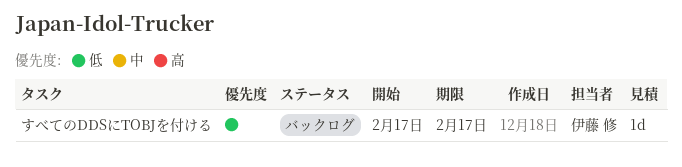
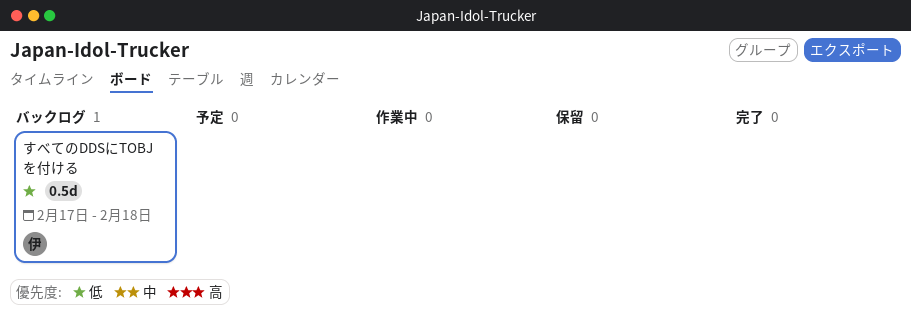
すべてのDDSにTOBJを付ける, estimate: 1d -> 0.5d
すべてのDDSにTOBJを付ける, due: Feb 17 -> Feb 18

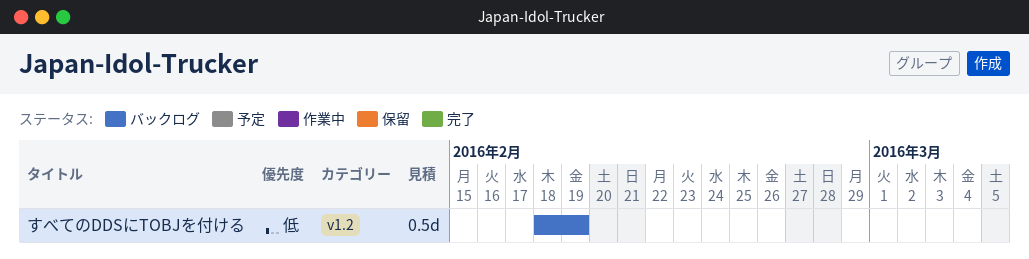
すべてのDDSにTOBJを付ける, start: Feb 17 -> Feb 18
すべてのDDSにTOBJを付ける, due: Feb 18 -> Feb 19

